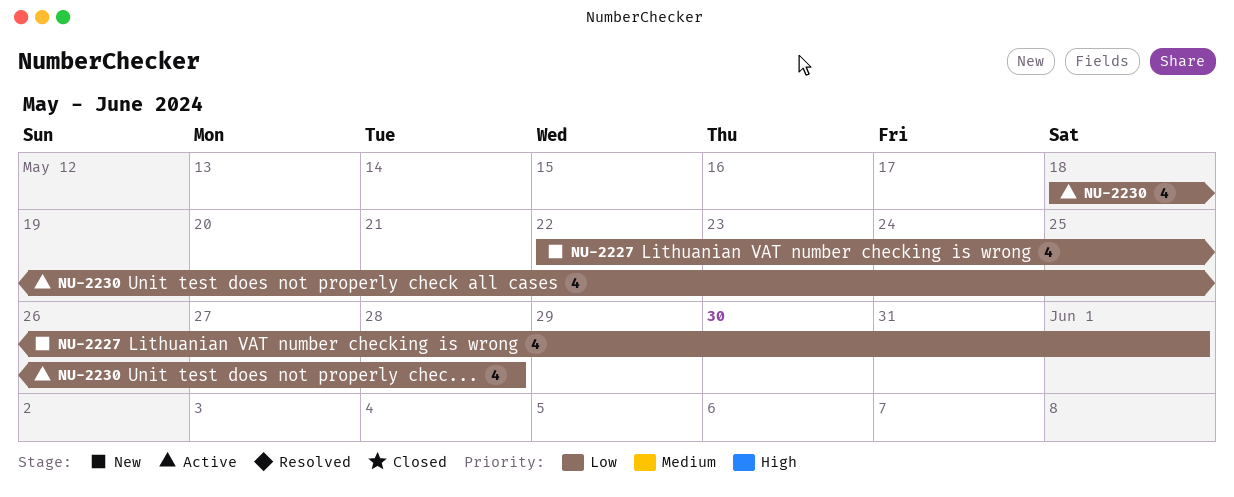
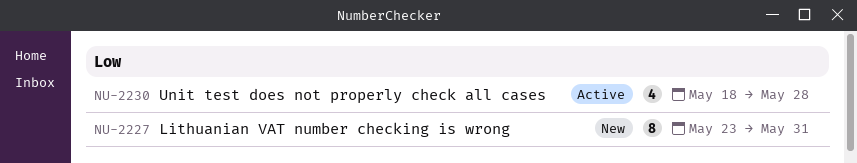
NU-2227, estimate: 4 -> 8
NU-2227, start: May 22 -> May 23
NU-2227, due: Jun 1 -> May 31

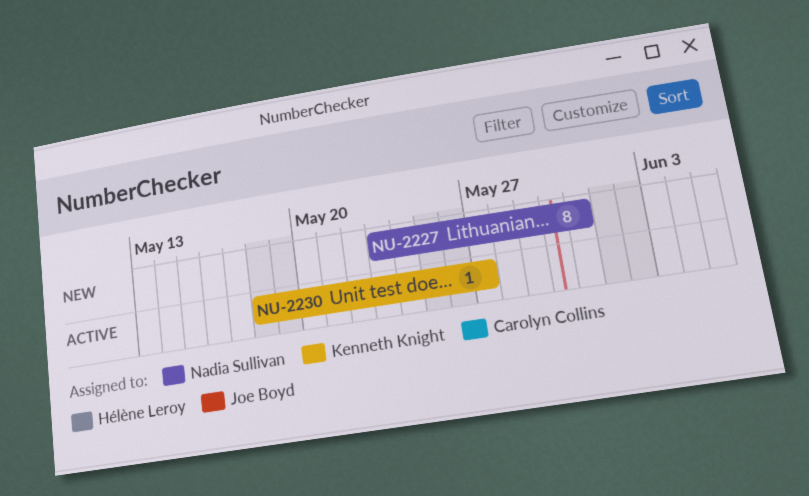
NU-2230, estimate: 4 -> 1
NU-2230, due: May 28 -> May 27

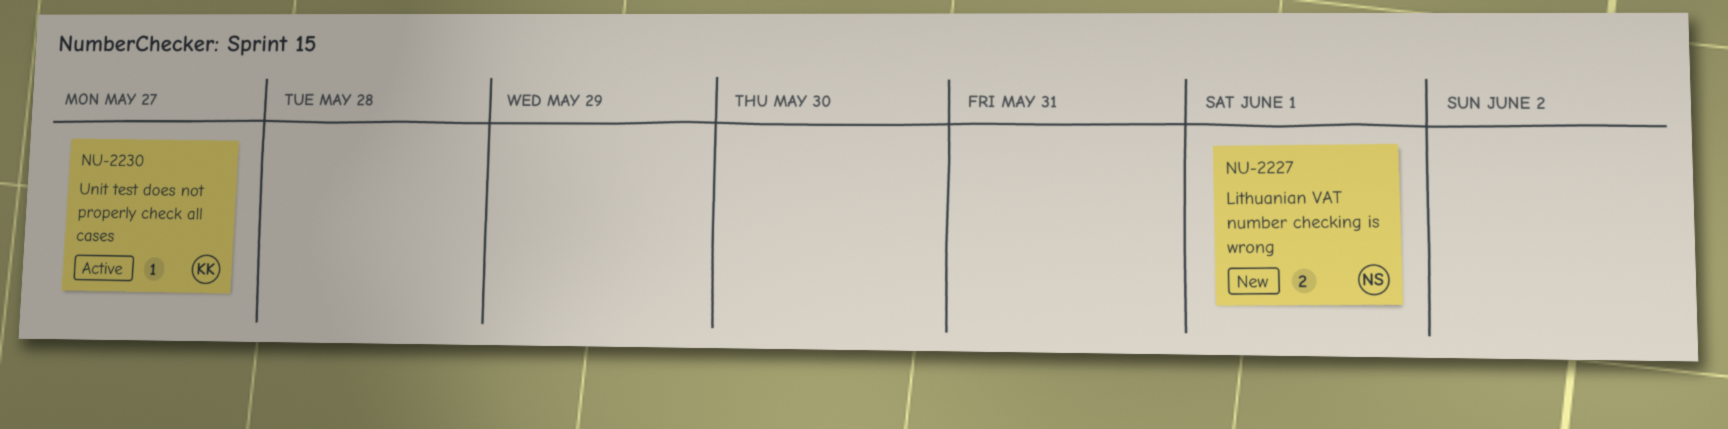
NU-2227, estimate: 8 -> 2
NU-2227, due: May 31 -> Jun 1

